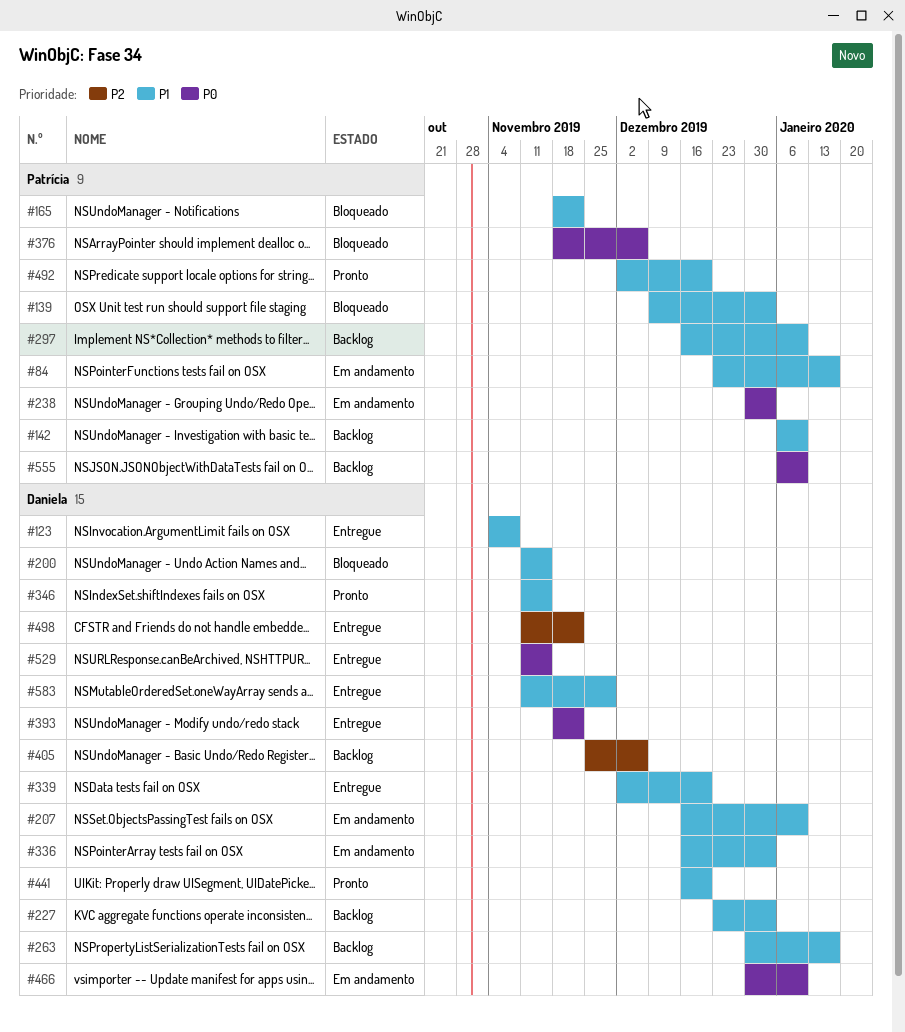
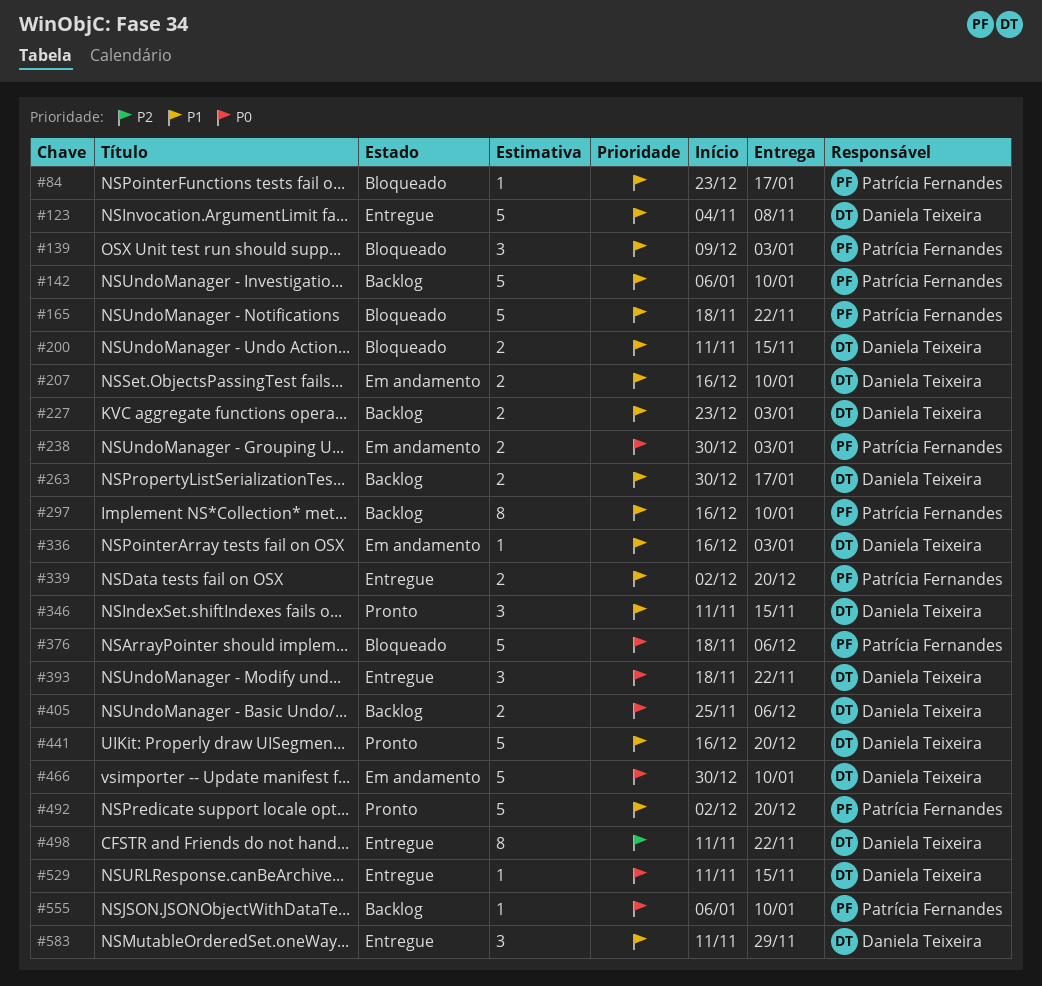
#84, status: Em andamento -> Bloqueado
#339, owner: Daniela Teixeira -> Patrícia Fernandes
#405, priority: P2 -> P0

